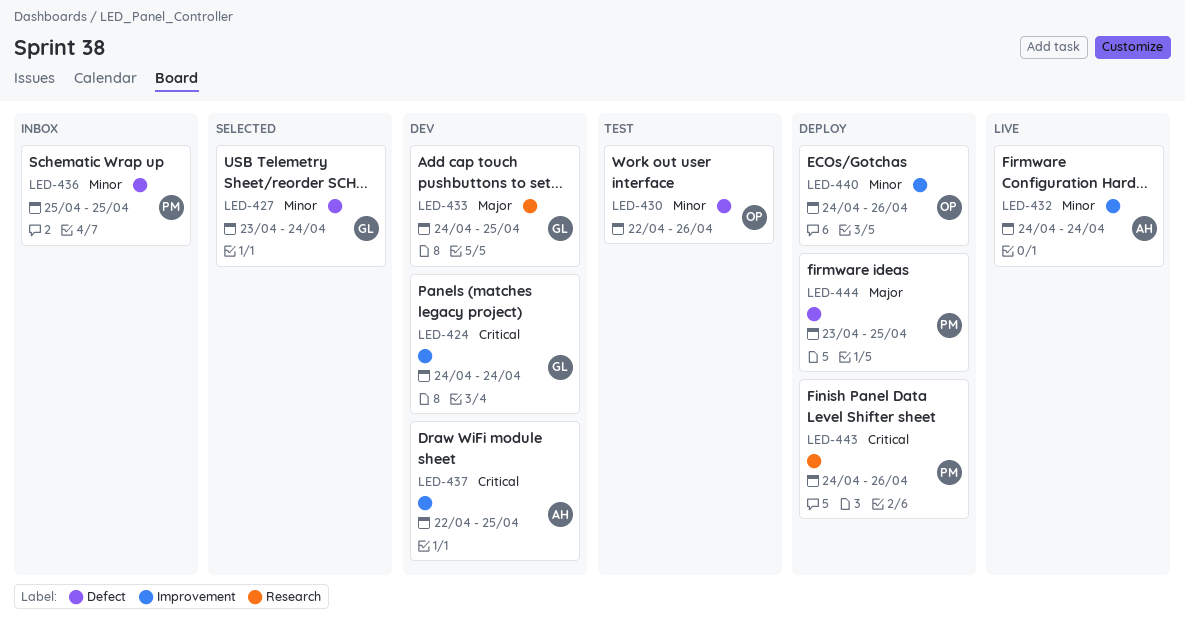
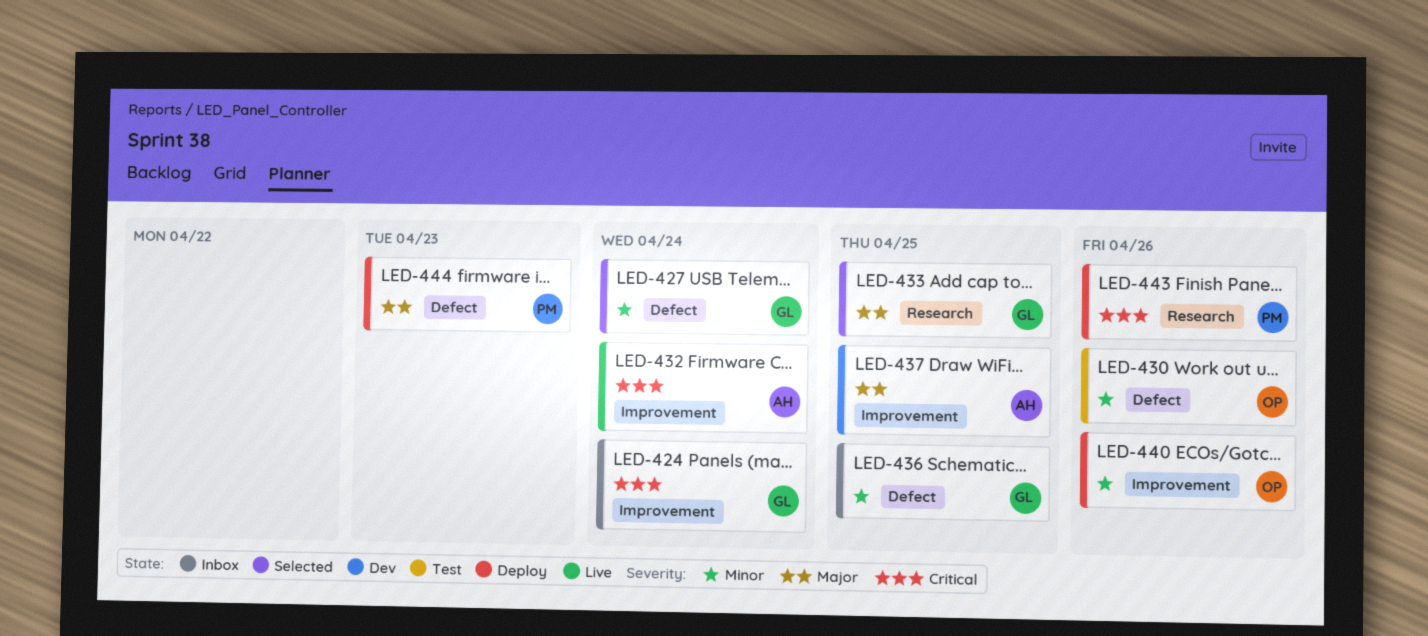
LED-424, status: Dev -> Inbox
LED-432, priority: Minor -> Critical
LED-433, status: Dev -> Selected
LED-436, owner: PM -> GL
LED-437, priority: Critical -> Major
LED-444, due: Apr 25 -> Apr 23

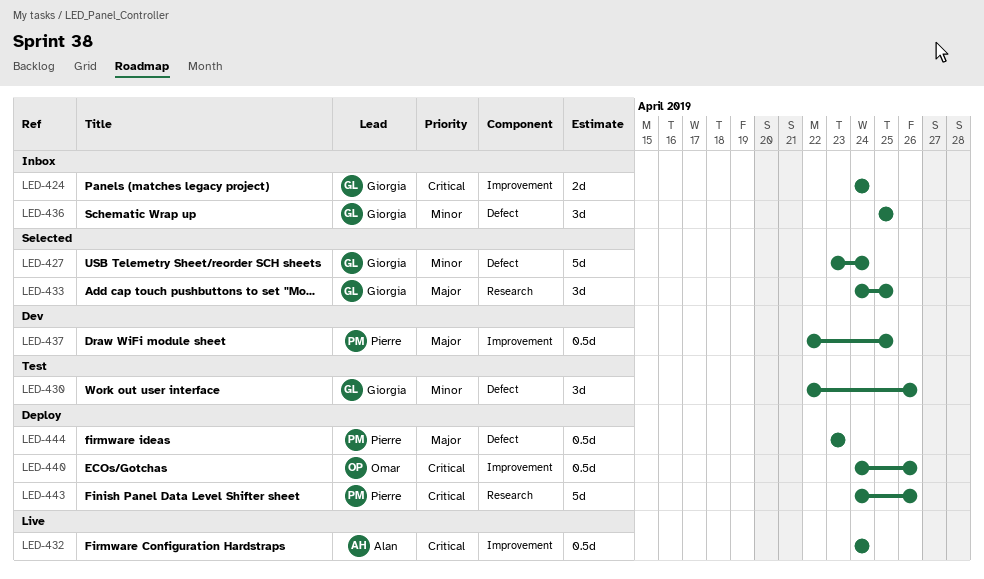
LED-430, owner: Omar -> Giorgia
LED-437, owner: Alan -> Pierre
LED-440, priority: Minor -> Critical

